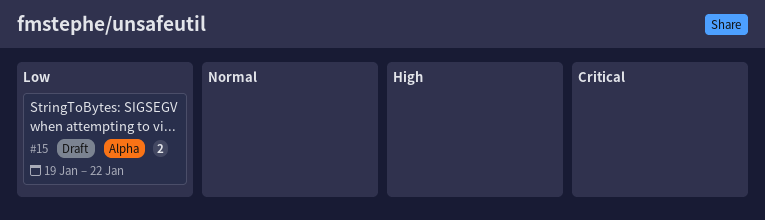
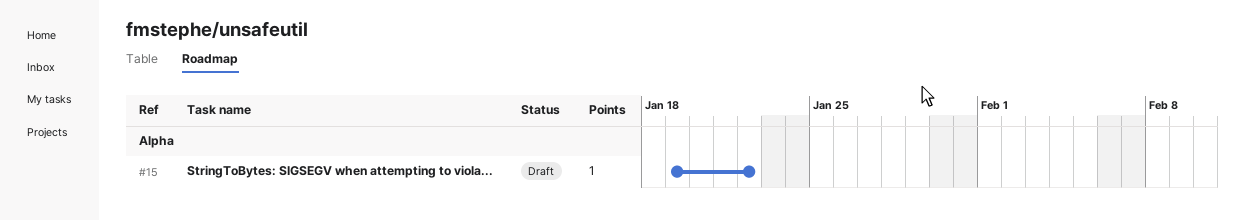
#15, estimate: 2 -> 1

